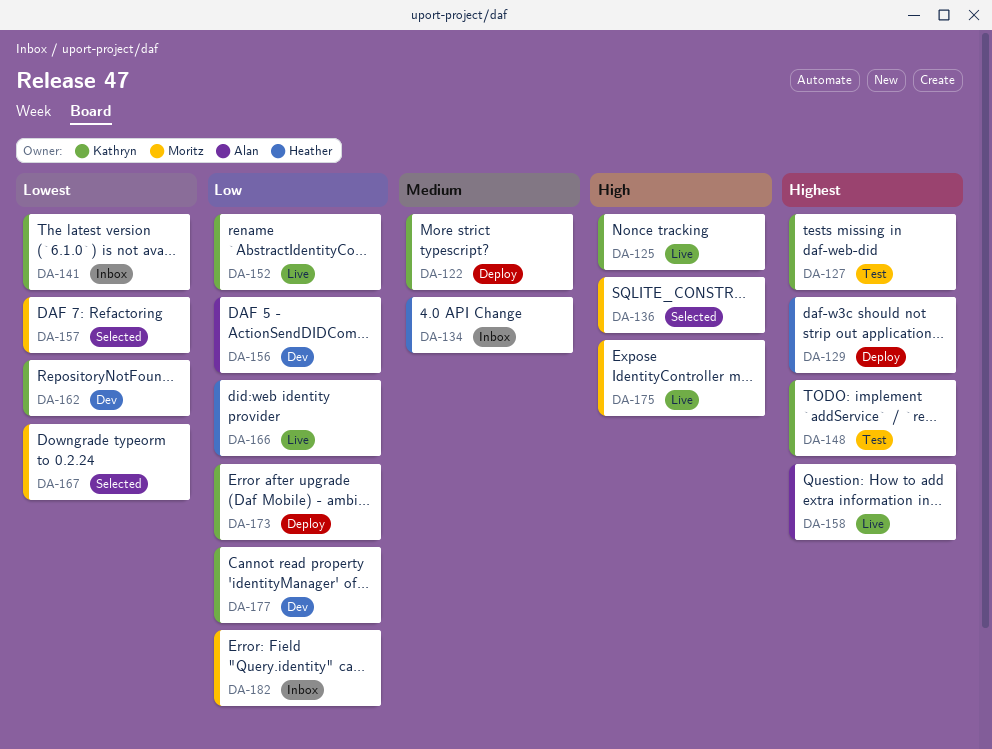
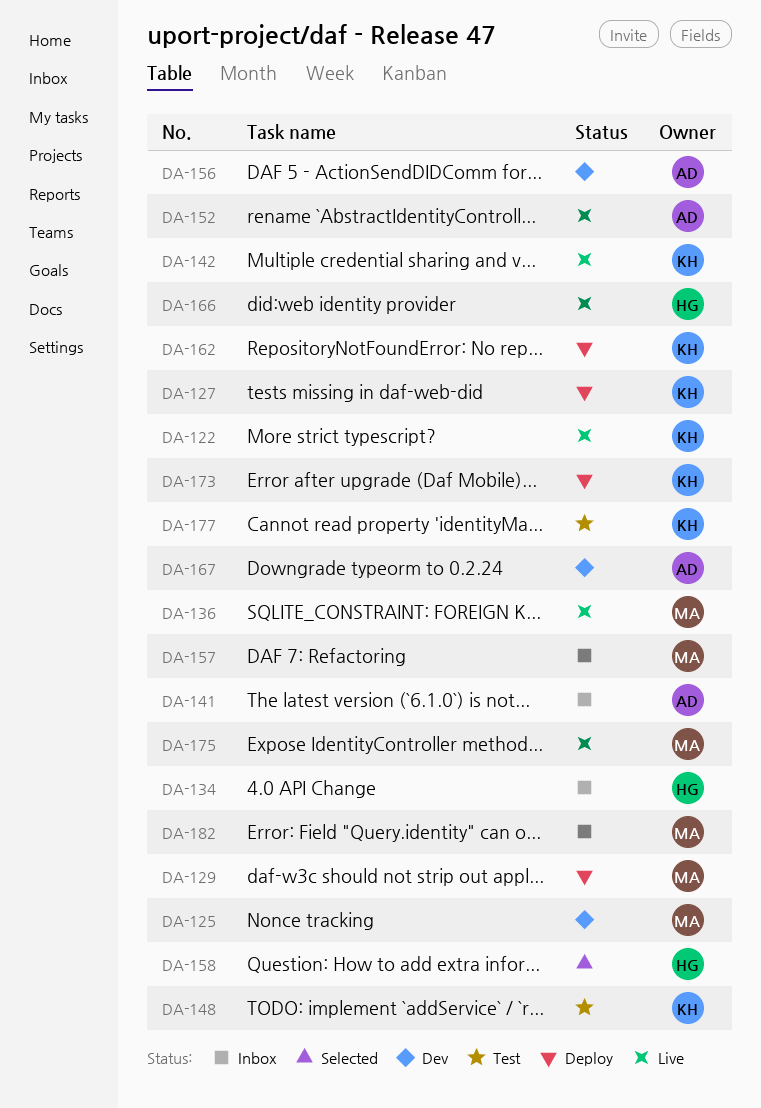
DA-122, status: Deploy -> Live
DA-125, status: Live -> Dev
DA-125, owner: Kathryn -> Moritz
DA-127, status: Test -> Deploy
DA-129, owner: Heather -> Moritz
DA-136, status: Selected -> Live
DA-141, owner: Kathryn -> Alan
DA-142: none -> present
DA-152, owner: Kathryn -> Alan
DA-157, status: Selected -> Inbox
DA-158, status: Live -> Selected
DA-158, owner: Alan -> Heather
DA-162, status: Dev -> Deploy
DA-167, status: Selected -> Dev
DA-167, owner: Moritz -> Alan
DA-177, status: Dev -> Test

